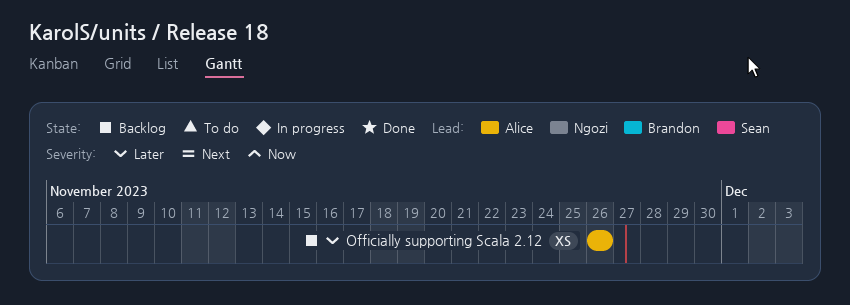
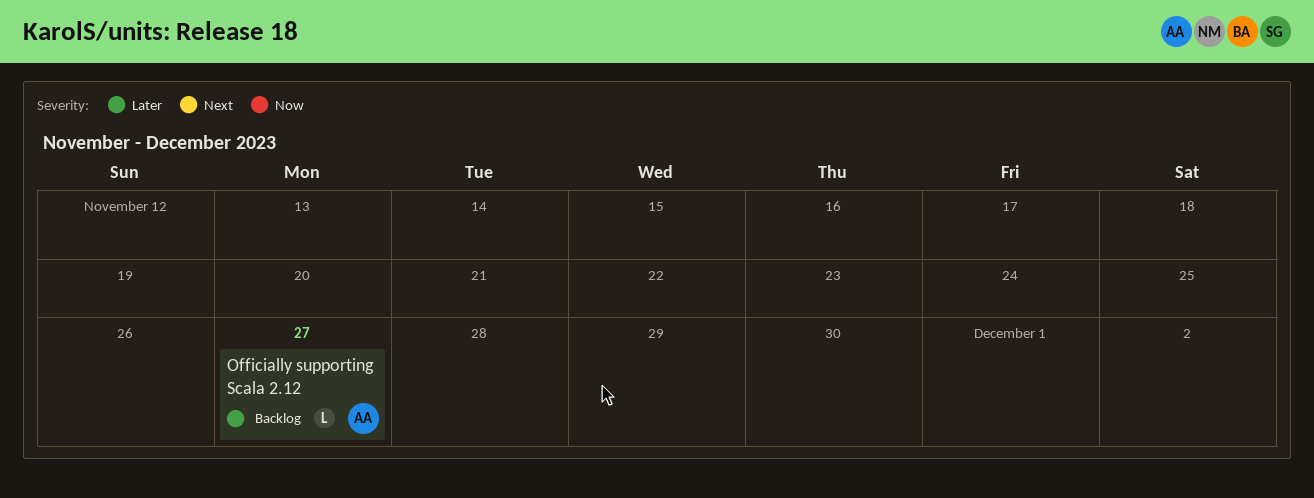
Officially supporting Scala 2.12, estimate: XS -> L
Officially supporting Scala 2.12, due: Nov 26 -> Nov 27

